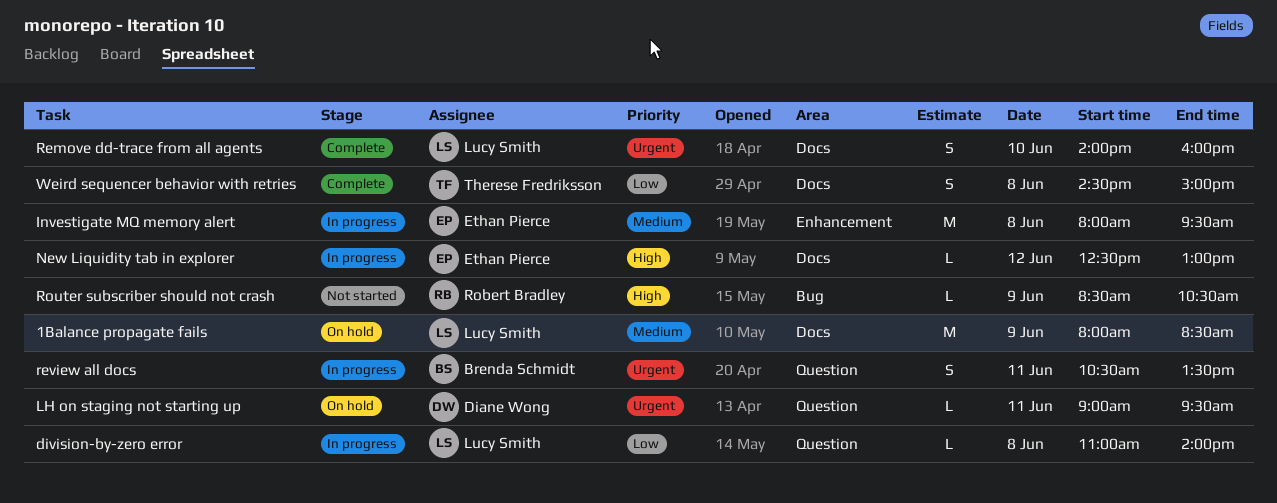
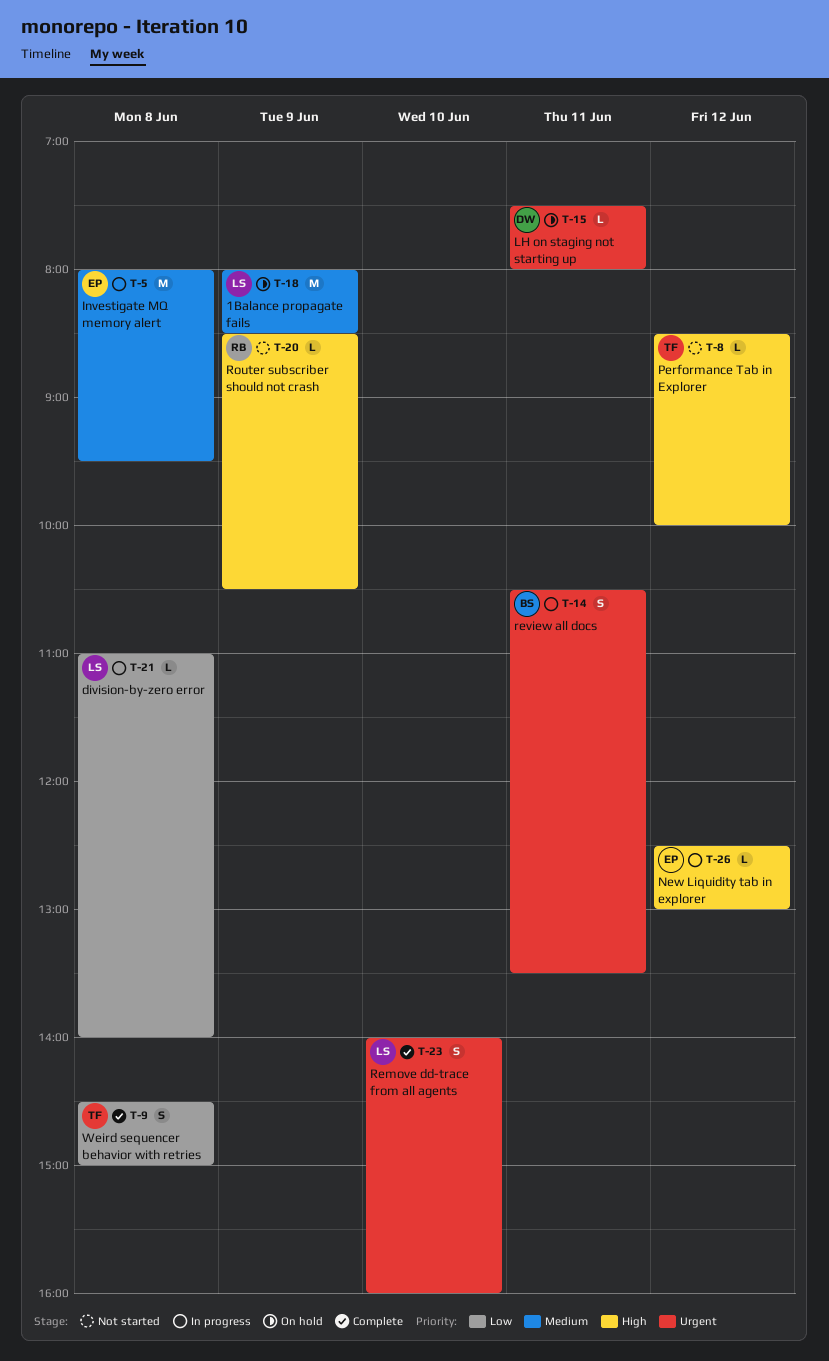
LH on staging not starting up, begins: 09:00 -> 07:30
LH on staging not starting up, ends: 09:30 -> 08:00
Performance Tab in Explorer: none -> present

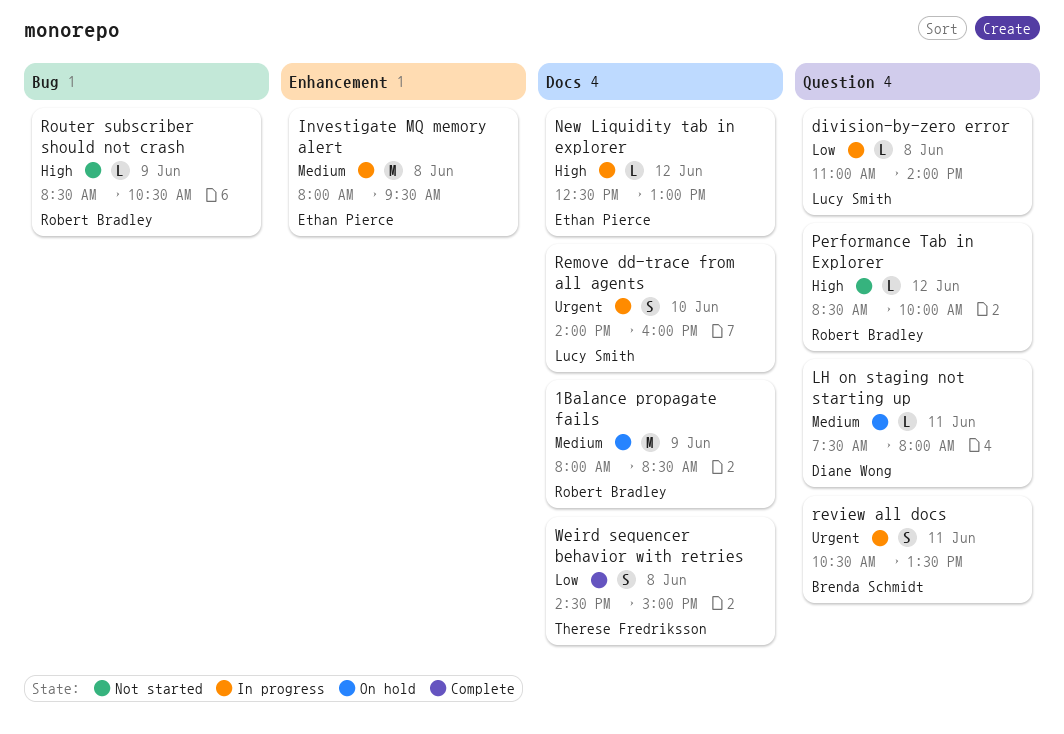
1Balance propagate fails, owner: Lucy Smith -> Robert Bradley
LH on staging not starting up, priority: Urgent -> Medium
Performance Tab in Explorer, owner: Therese Fredriksson -> Robert Bradley
Remove dd-trace from all agents, status: Complete -> In progress

